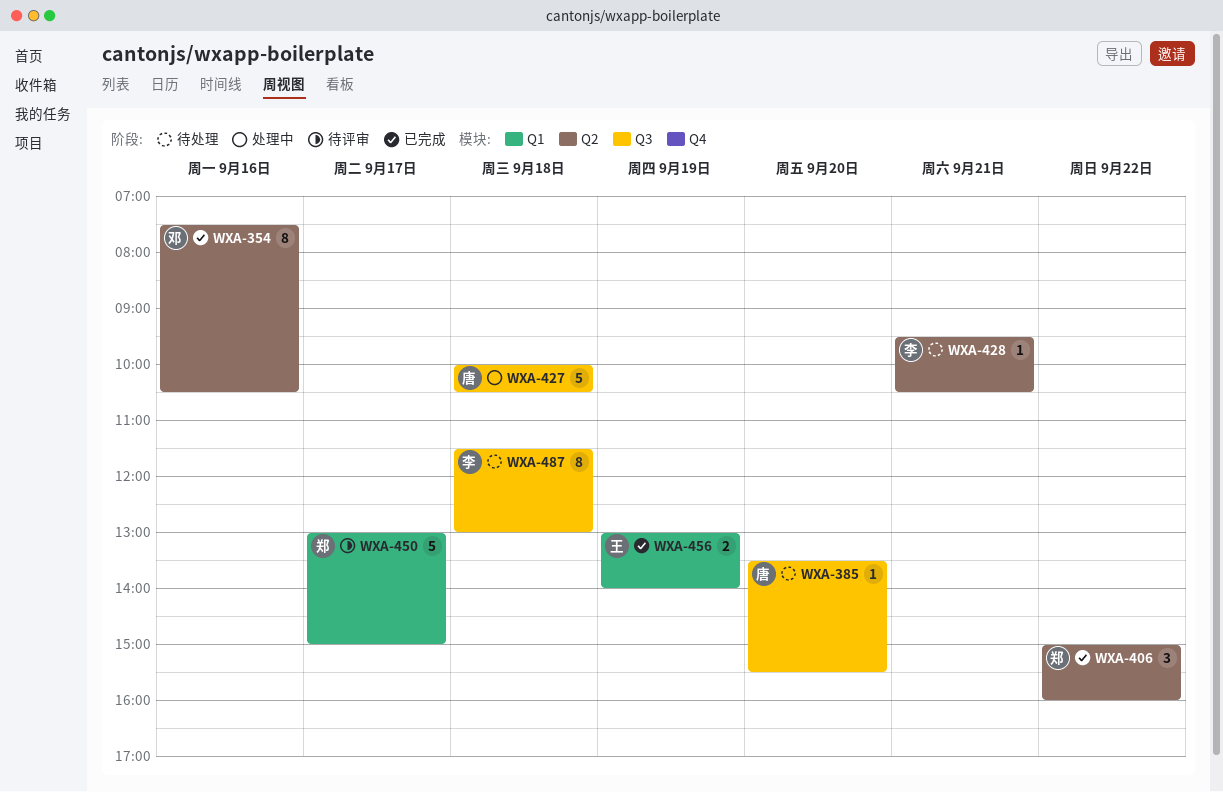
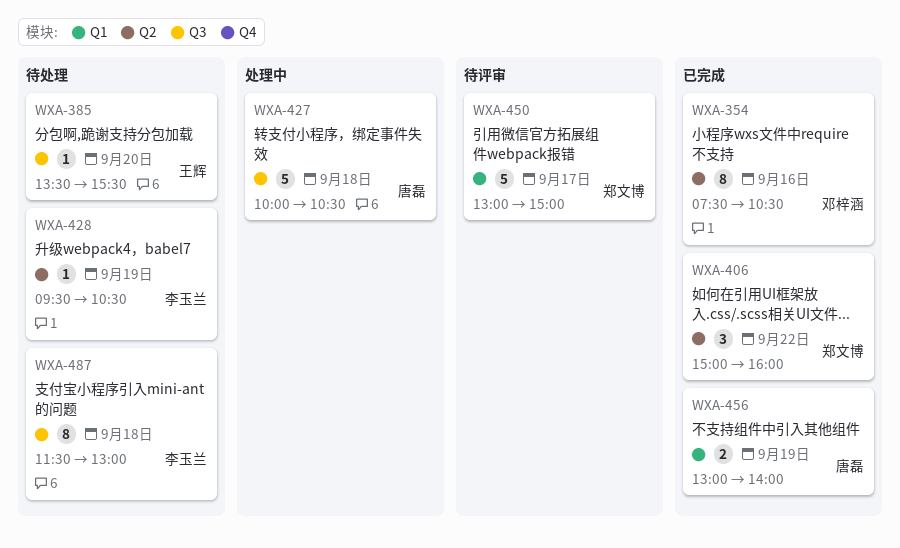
WXA-385, owner: 唐磊 -> 王辉
WXA-428, day: Sep 21 -> Sep 19
WXA-456, owner: 王辉 -> 唐磊

